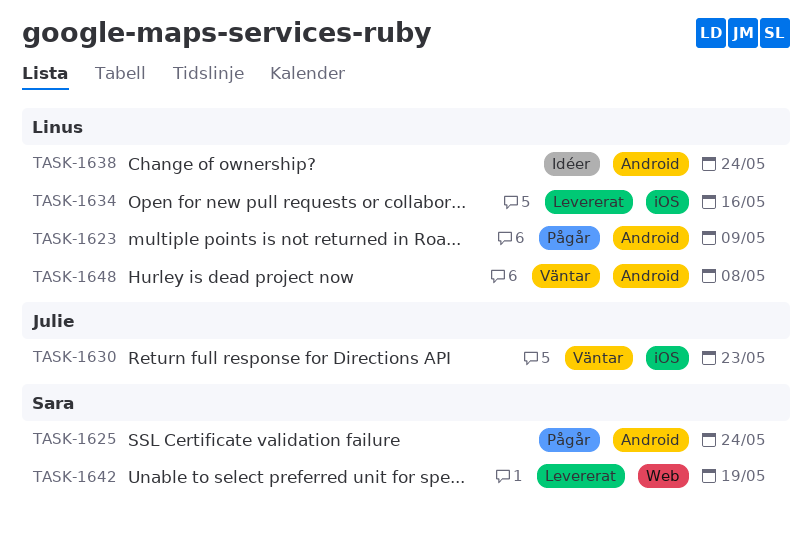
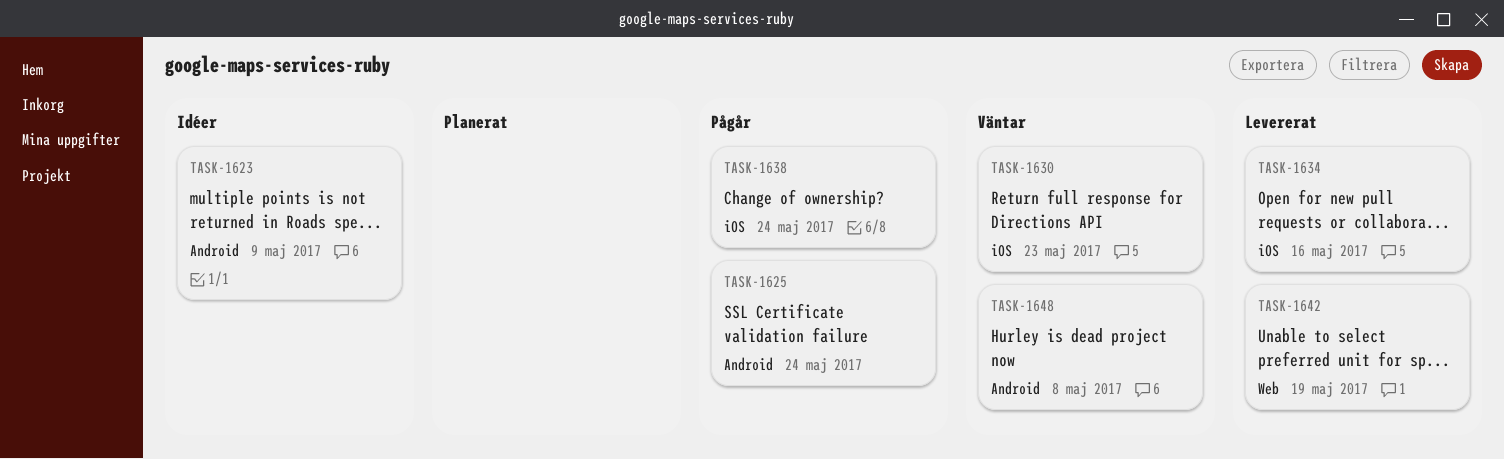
TASK-1623, status: Pågår -> Idéer
TASK-1638, status: Idéer -> Pågår
TASK-1638, label: Android -> iOS

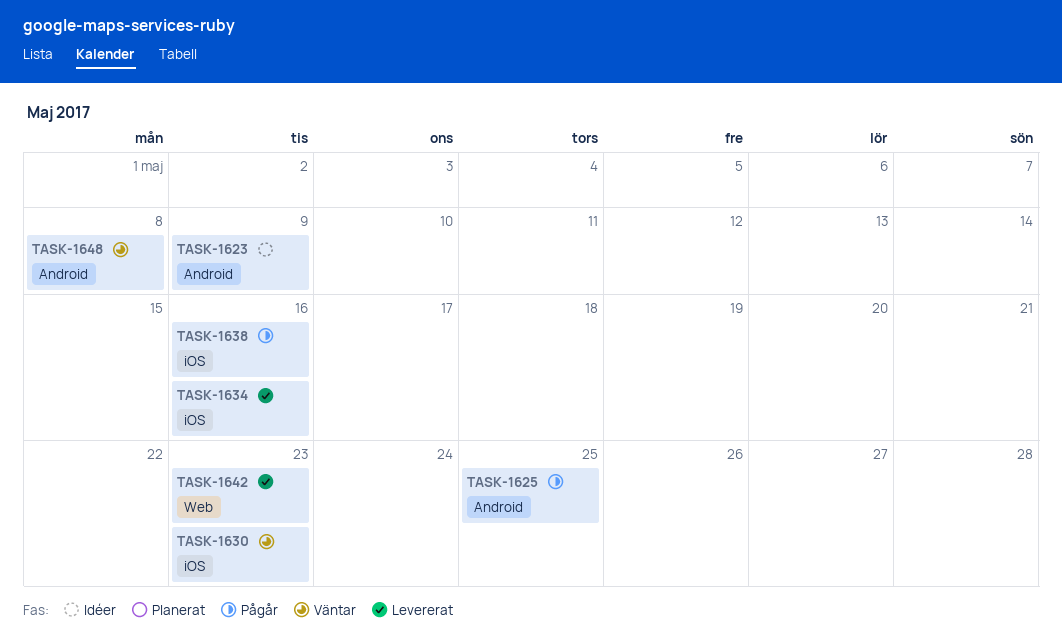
TASK-1625, due: May 24 -> May 25
TASK-1638, due: May 24 -> May 16
TASK-1642, due: May 19 -> May 23

